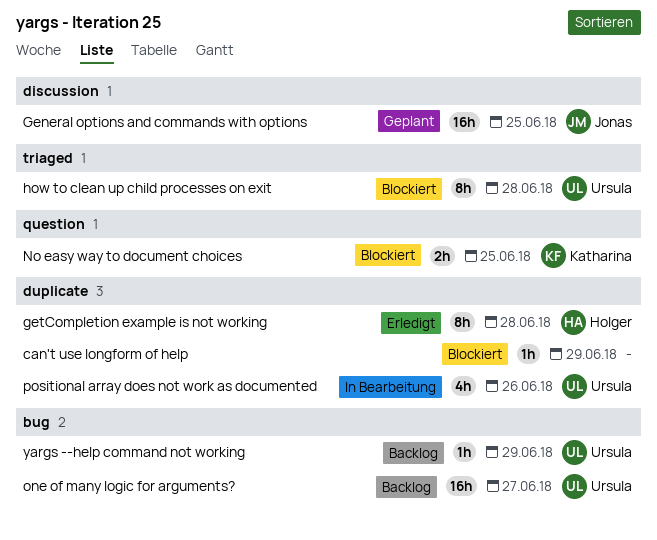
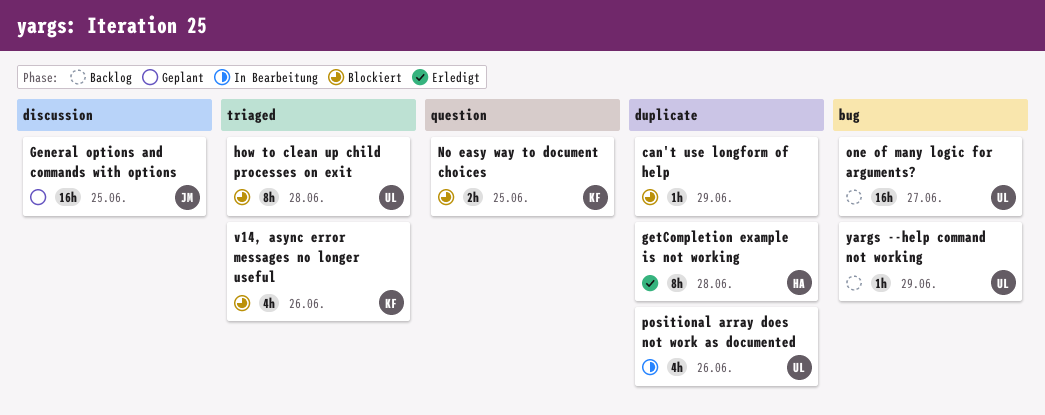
v14, async error messages no longer useful: none -> present

